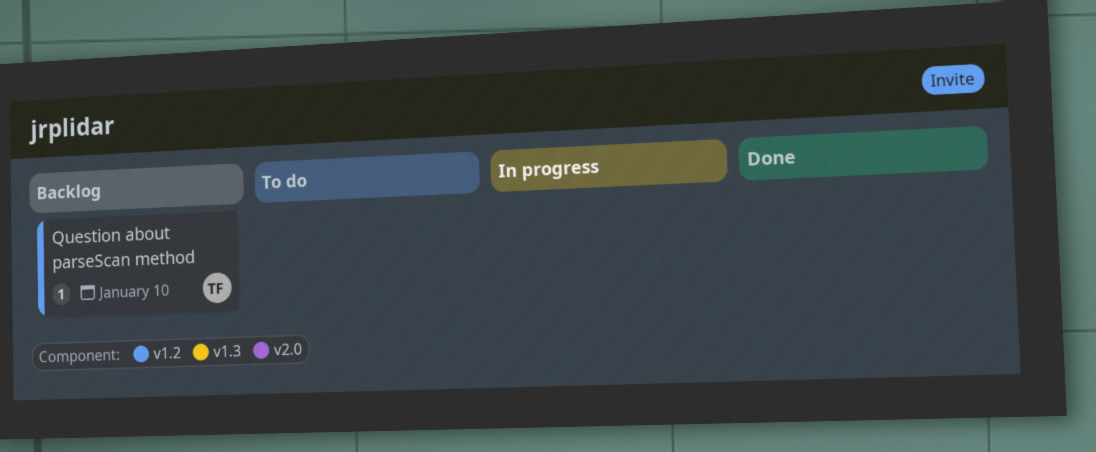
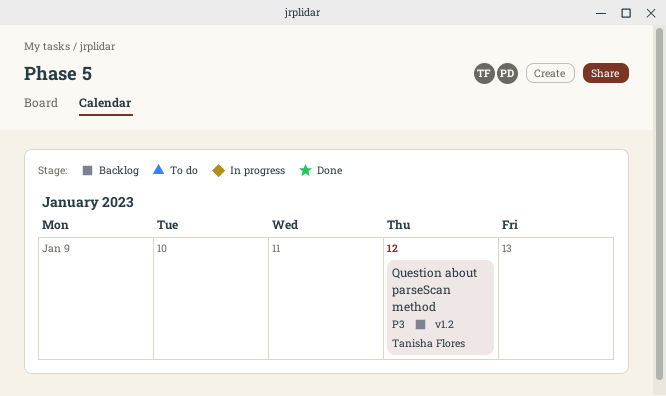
Question about parseScan method, day: Jan 10 -> Jan 12

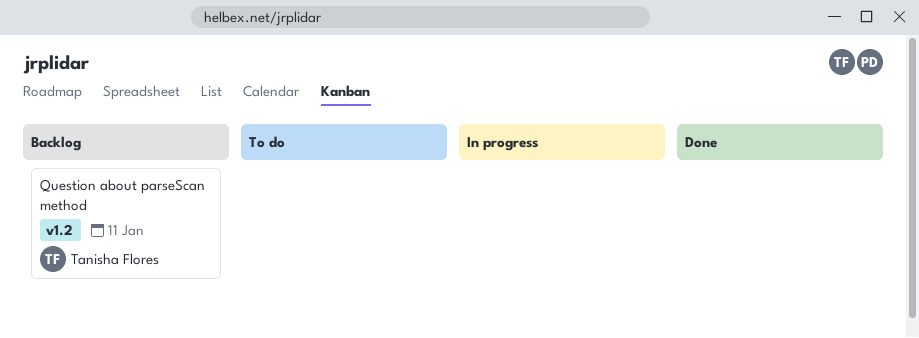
Question about parseScan method, day: Jan 12 -> Jan 11

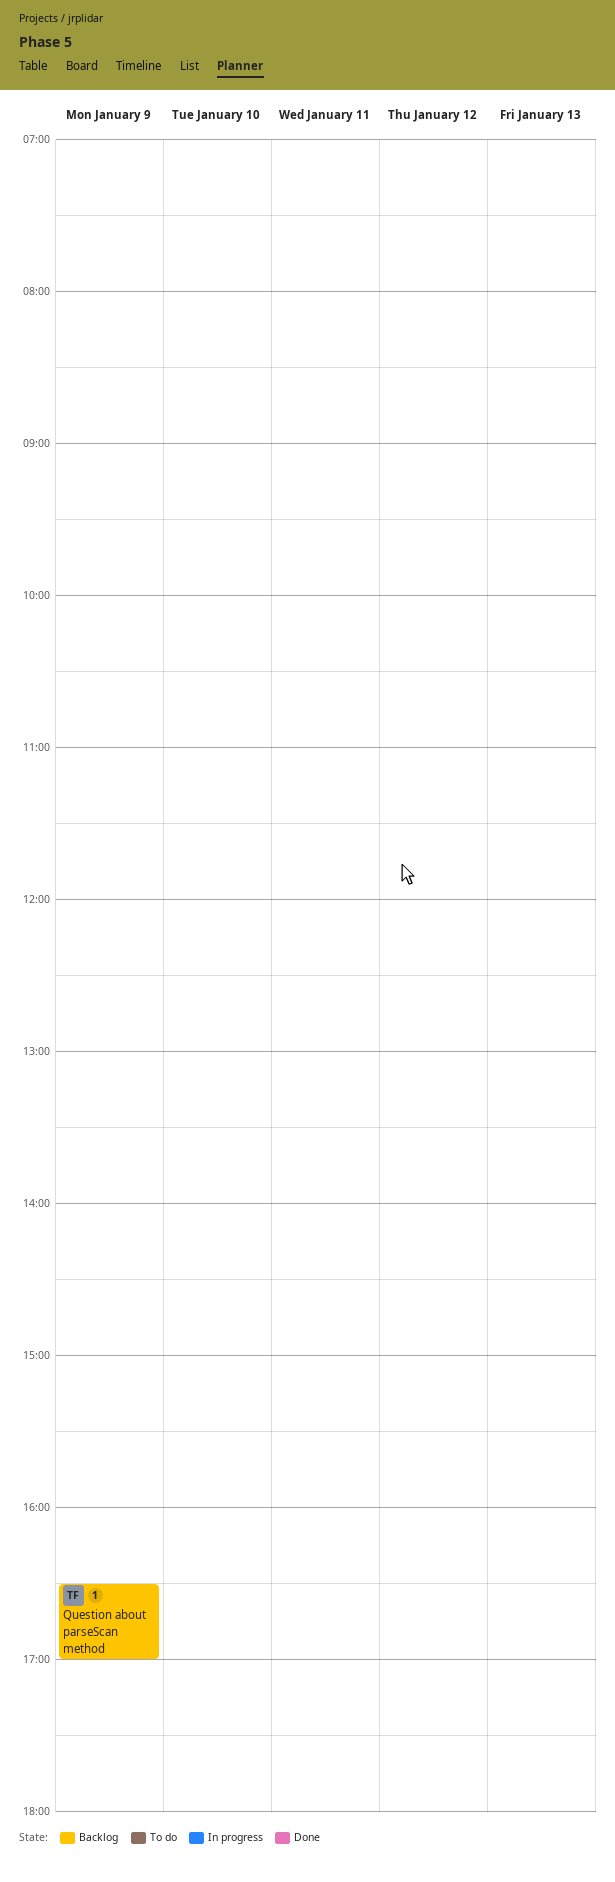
Question about parseScan method, day: Jan 11 -> Jan 9

